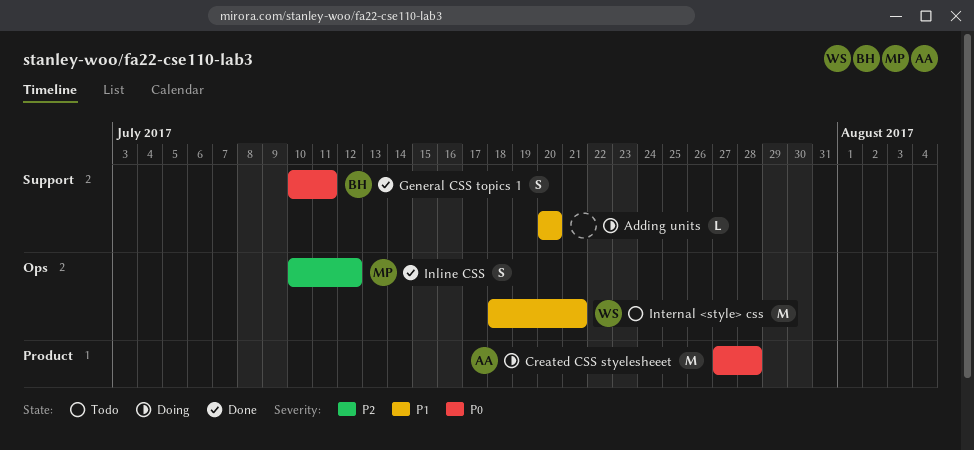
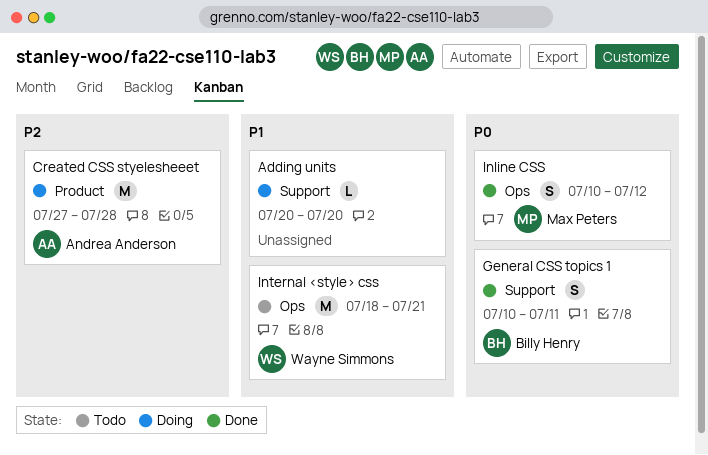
Created CSS styelesheeet, priority: P0 -> P2
Inline CSS, priority: P2 -> P0

